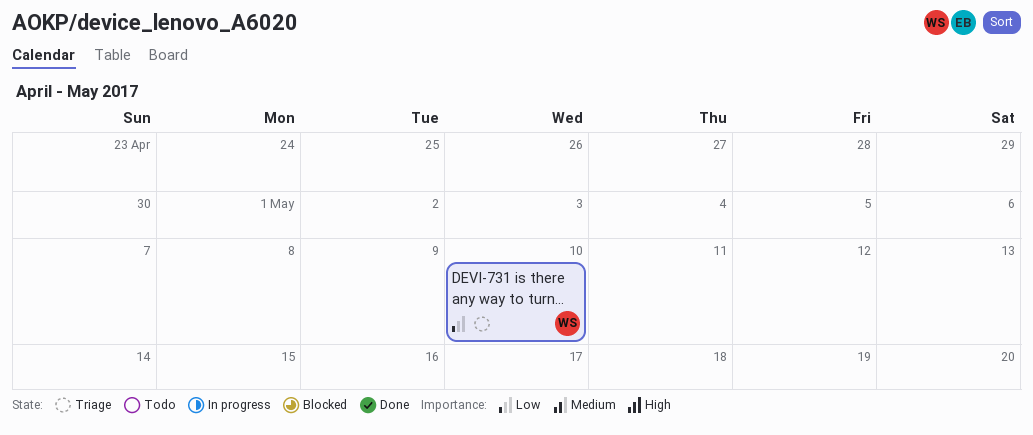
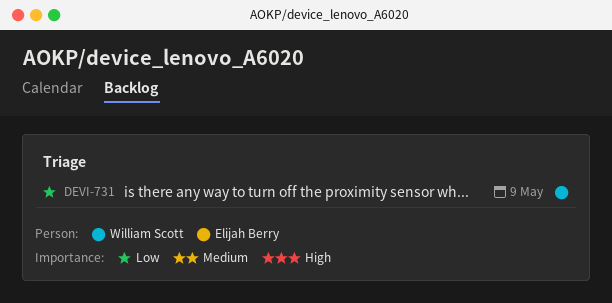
DEVI-731, due: May 10 -> May 9

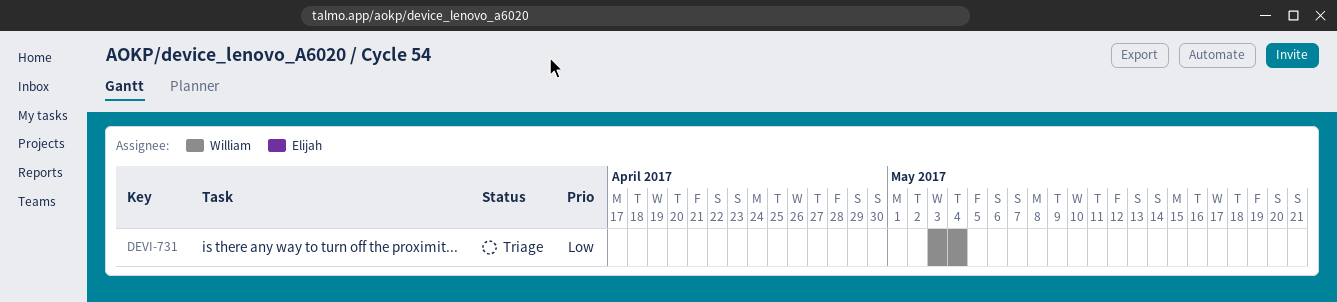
DEVI-731, due: May 9 -> May 4

